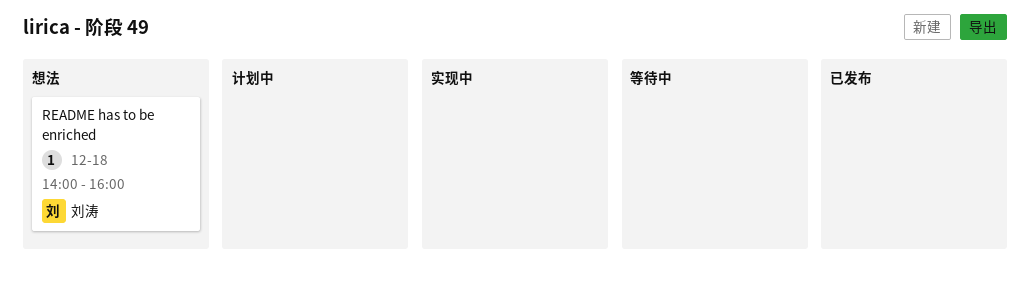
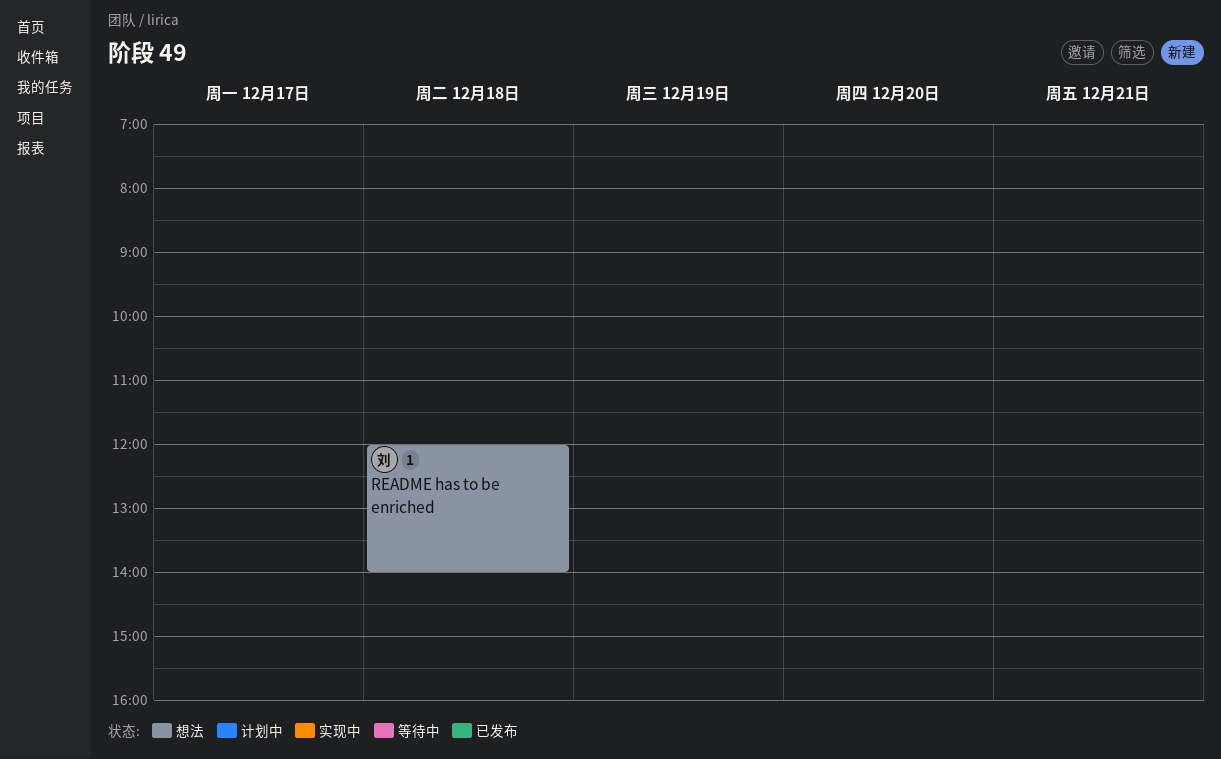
README has to be enriched, begins: 14:00 -> 12:00
README has to be enriched, ends: 16:00 -> 14:00

